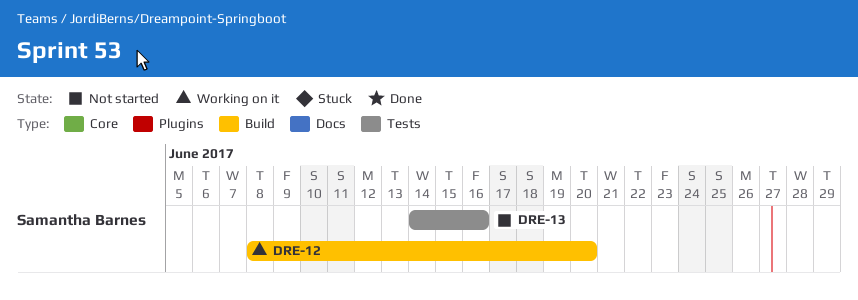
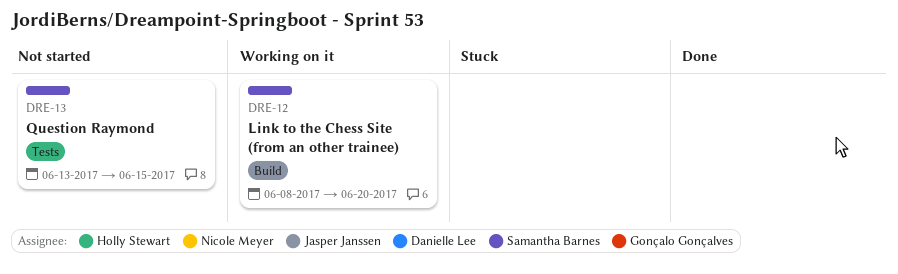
DRE-13, start: Jun 14 -> Jun 13
DRE-13, due: Jun 16 -> Jun 15

